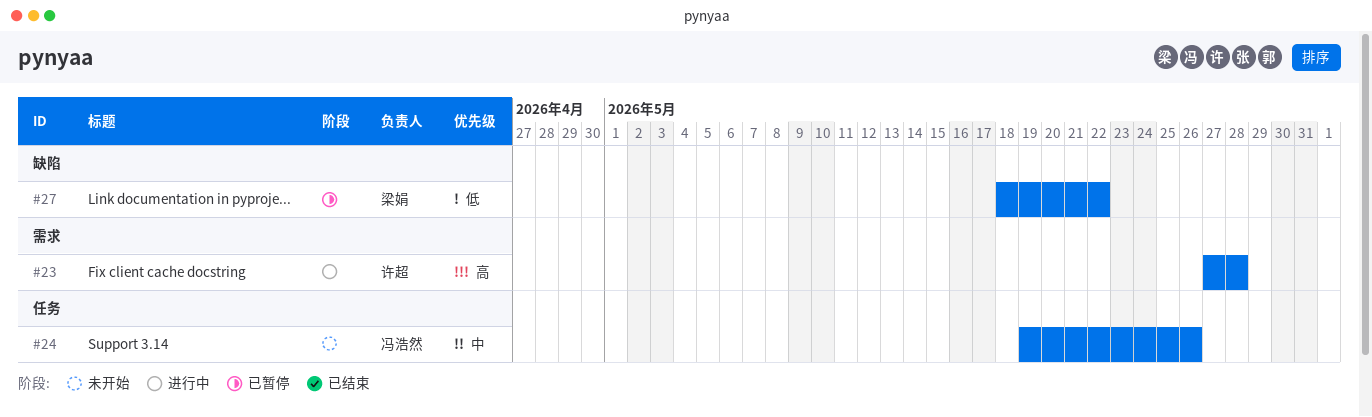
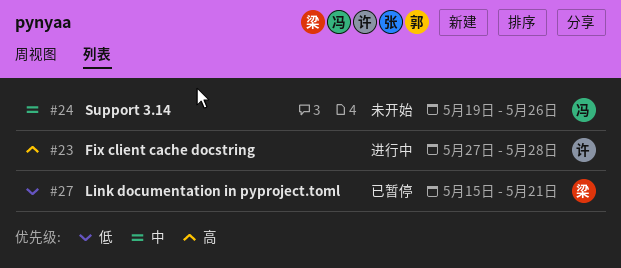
#27, start: May 18 -> May 15
#27, due: May 22 -> May 21

